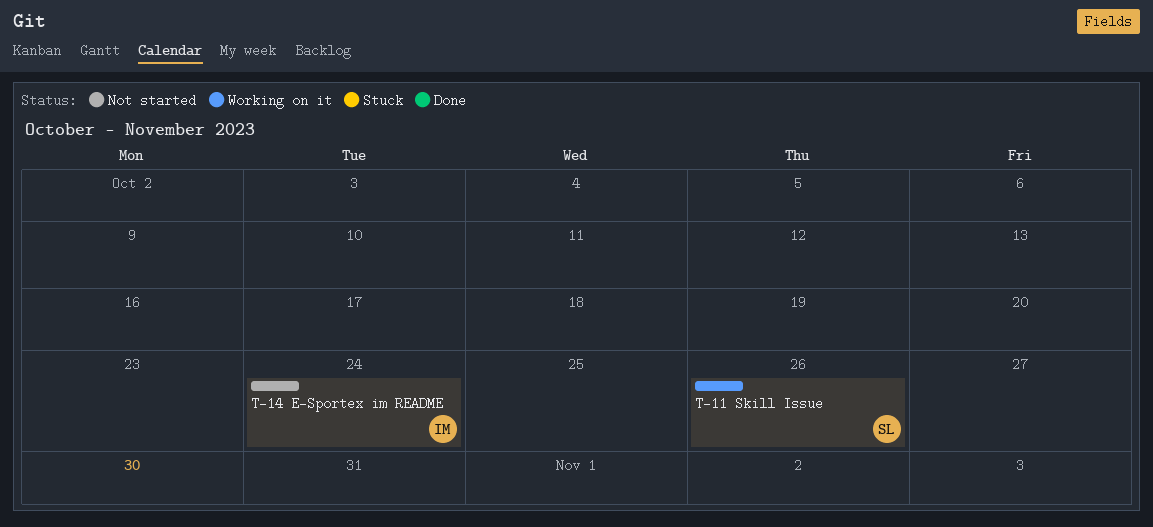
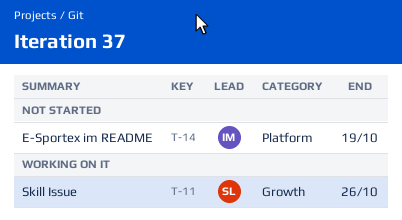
T-14, due: Oct 24 -> Oct 19

